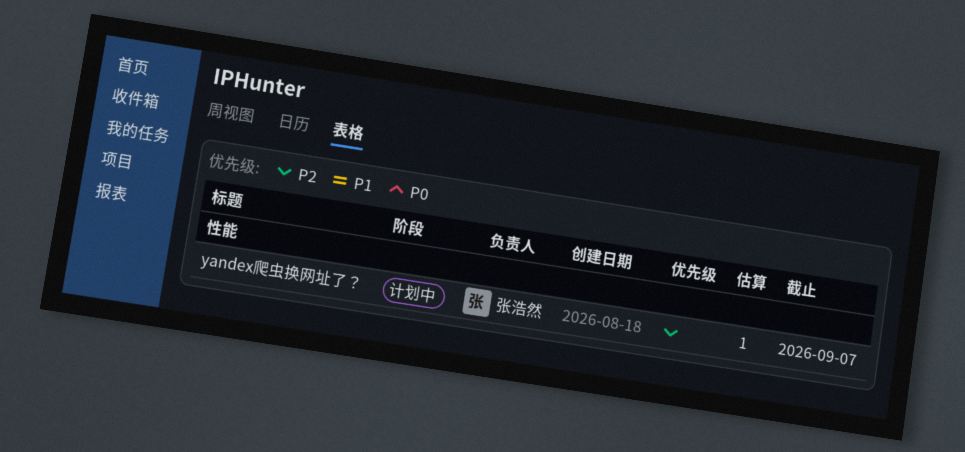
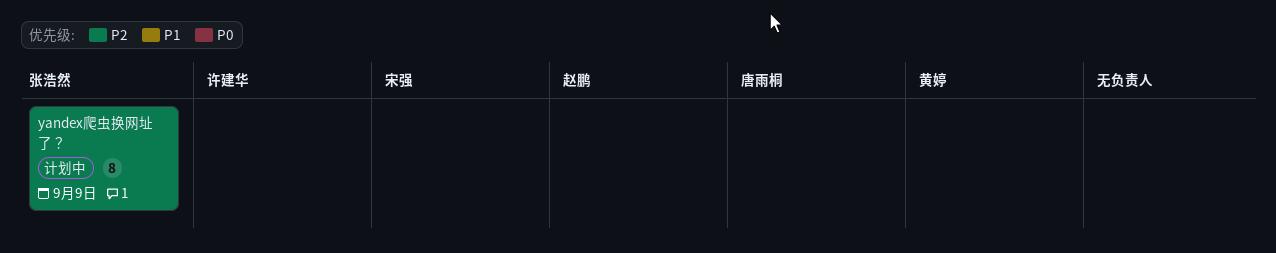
yandex爬虫换网址了？, estimate: 1 -> 8
yandex爬虫换网址了？, due: Sep 7 -> Sep 9

